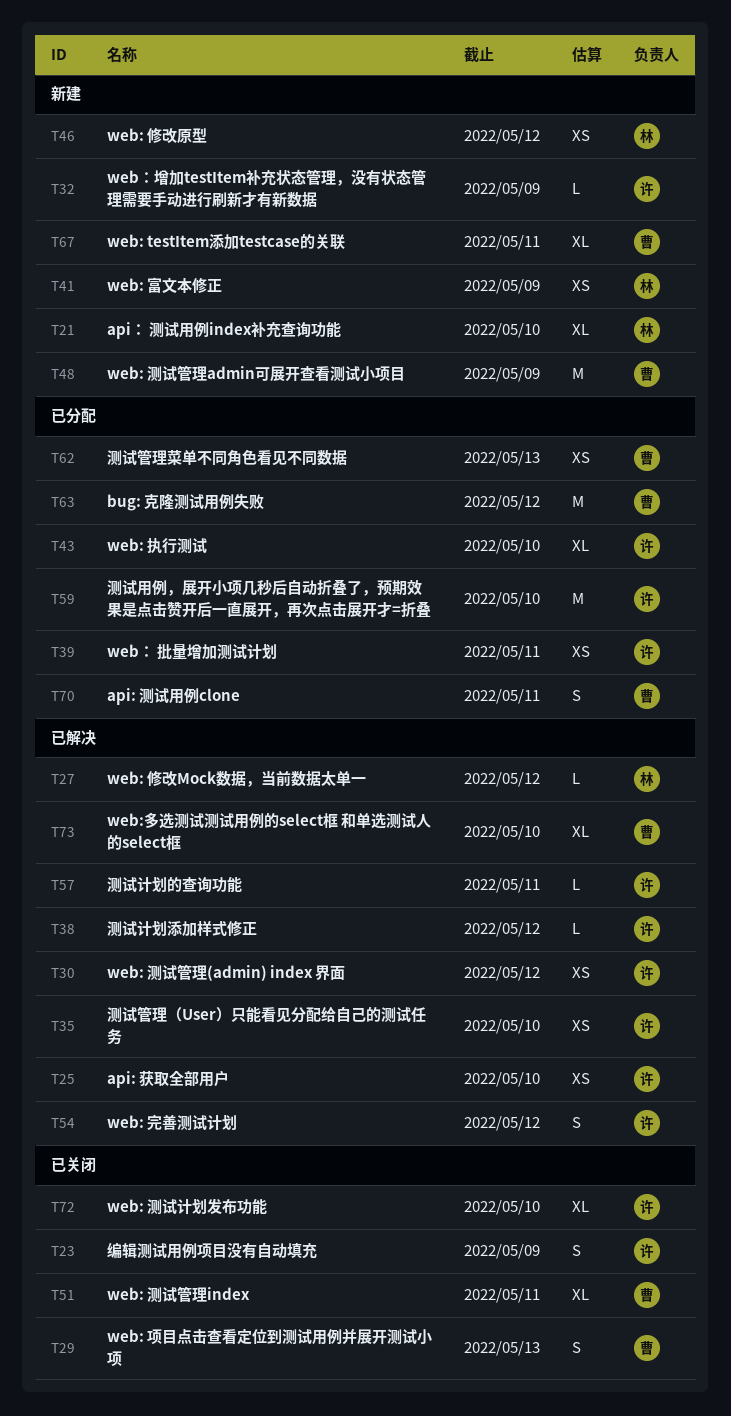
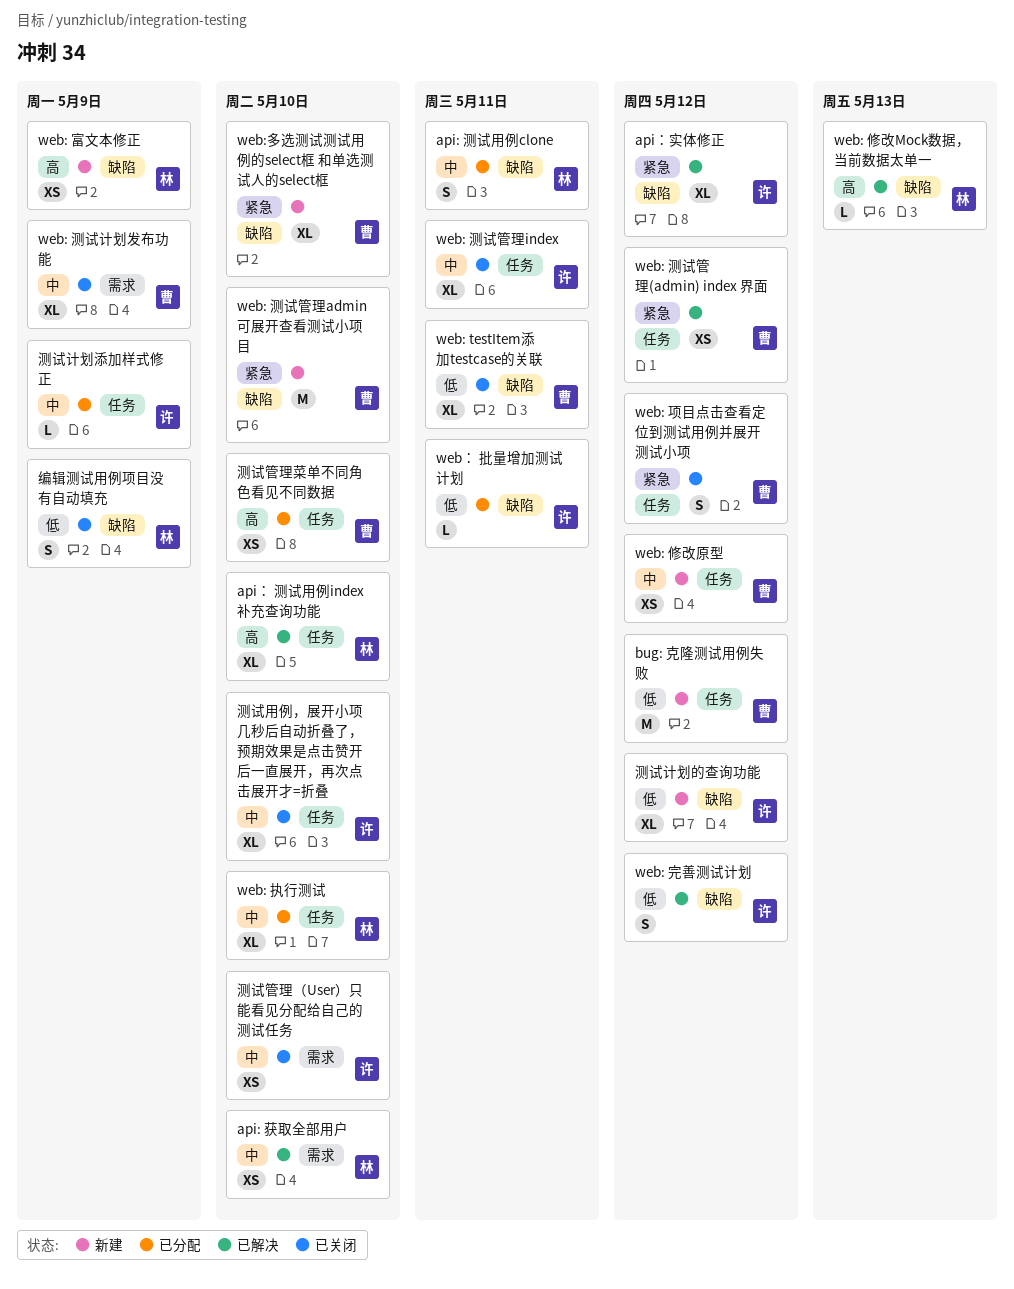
api: 测试用例clone, owner: 曹 -> 林
api: 获取全部用户, owner: 许 -> 林
api： 测试用例index补充查询功能, status: 新建 -> 已解决
api：实体修正: none -> present
bug: 克隆测试用例失败, status: 已分配 -> 新建
web: testItem添加testcase的关联, status: 新建 -> 已关闭
web: 修改Mock数据，当前数据太单一, due: May 12 -> May 13
web: 修改原型, owner: 林 -> 曹
web: 执行测试, owner: 许 -> 林
web: 测试管理(admin) index 界面, owner: 许 -> 曹
web: 测试管理admin可展开查看测试小项目, due: May 9 -> May 10
web: 测试管理index, owner: 曹 -> 许
web: 测试计划发布功能, owner: 许 -> 曹
web: 测试计划发布功能, due: May 10 -> May 9
web: 项目点击查看定位到测试用例并展开测试小项, due: May 13 -> May 12
web:多选测试测试用例的select框 和单选测试人的select框, status: 已解决 -> 新建
web： 批量增加测试计划, estimate: XS -> L
web：增加testItem补充状态管理，没有状态管理需要手动进行刷新才有新数据: present -> none
测试用例，展开小项几秒后自动折叠了，预期效果是点击赞开后一直展开，再次点击展开才=折叠, status: 已分配 -> 已关闭
测试用例，展开小项几秒后自动折叠了，预期效果是点击赞开后一直展开，再次点击展开才=折叠, estimate: M -> XL
测试管理菜单不同角色看见不同数据, due: May 13 -> May 10
测试管理（User）只能看见分配给自己的测试任务, status: 已解决 -> 已关闭
测试计划添加样式修正, status: 已解决 -> 已分配
测试计划添加样式修正, due: May 12 -> May 9
测试计划的查询功能, status: 已解决 -> 新建
测试计划的查询功能, estimate: L -> XL
测试计划的查询功能, due: May 11 -> May 12
编辑测试用例项目没有自动填充, owner: 许 -> 林

